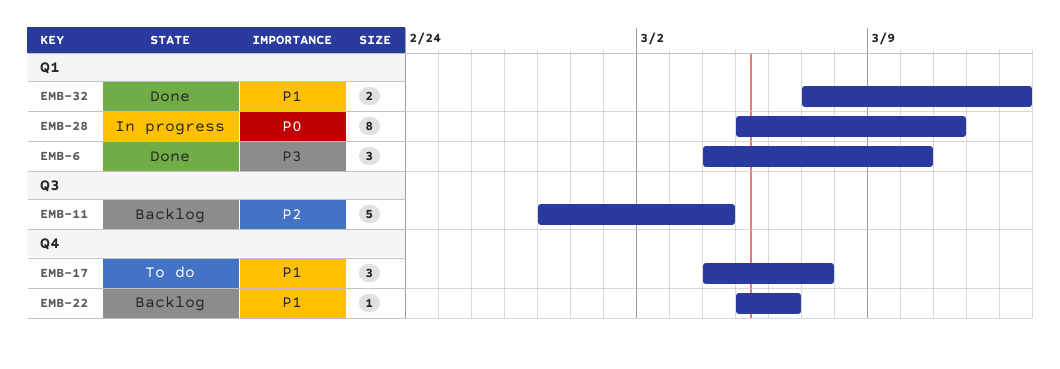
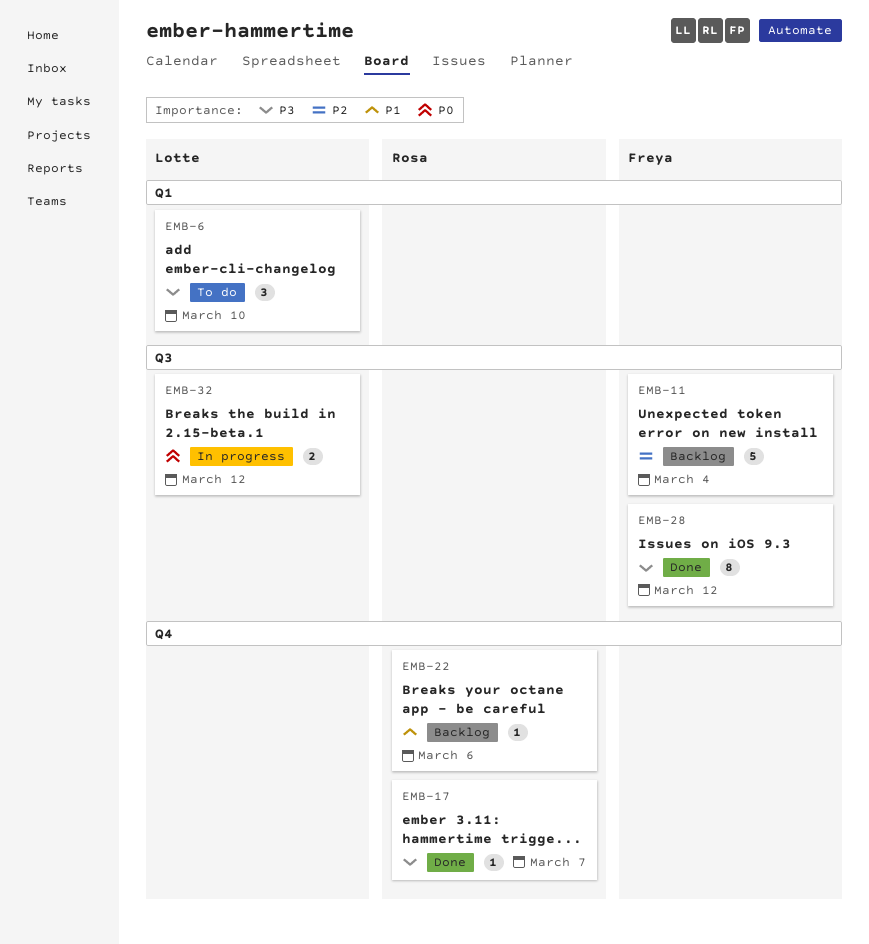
EMB-6, status: Done -> To do
EMB-17, status: To do -> Done
EMB-17, priority: P1 -> P3
EMB-17, estimate: 3 -> 1
EMB-28, status: In progress -> Done
EMB-28, priority: P0 -> P3
EMB-28, label: Q1 -> Q3
EMB-28, due: Mar 11 -> Mar 12
EMB-32, status: Done -> In progress
EMB-32, priority: P1 -> P0
EMB-32, label: Q1 -> Q3
EMB-32, due: Mar 13 -> Mar 12

